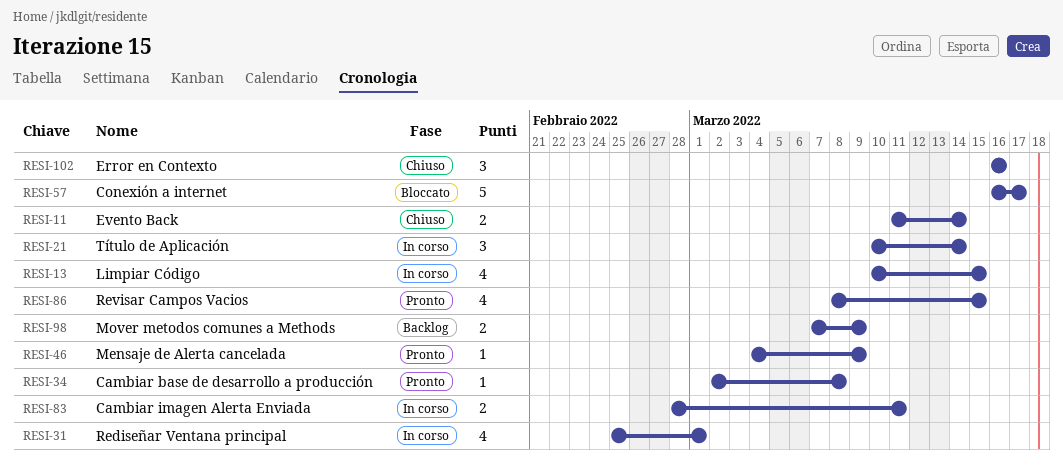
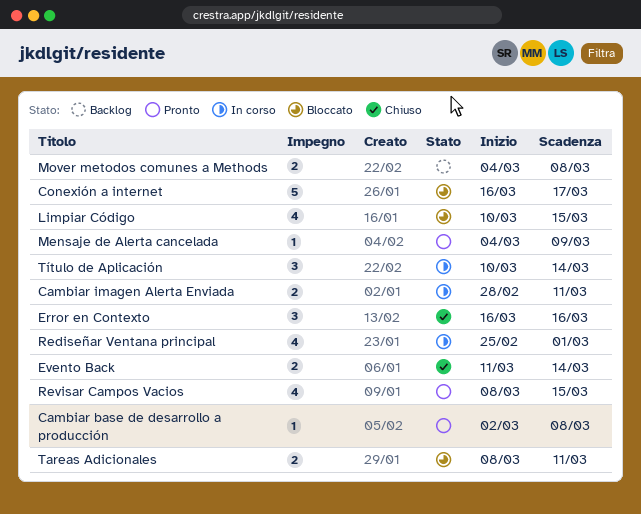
Limpiar Código, status: In corso -> Bloccato
Mover metodos comunes a Methods, start: Mar 7 -> Mar 4
Mover metodos comunes a Methods, due: Mar 9 -> Mar 8
Tareas Adicionales: none -> present

